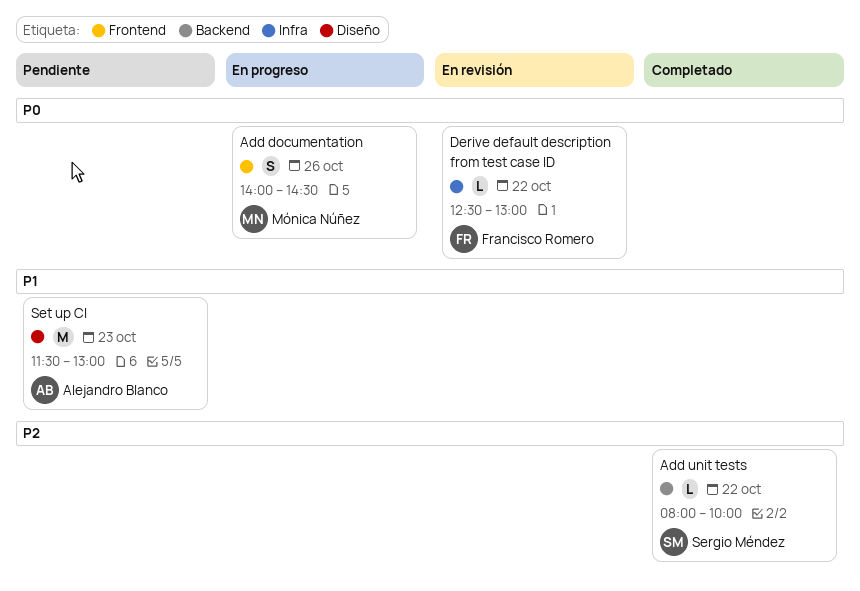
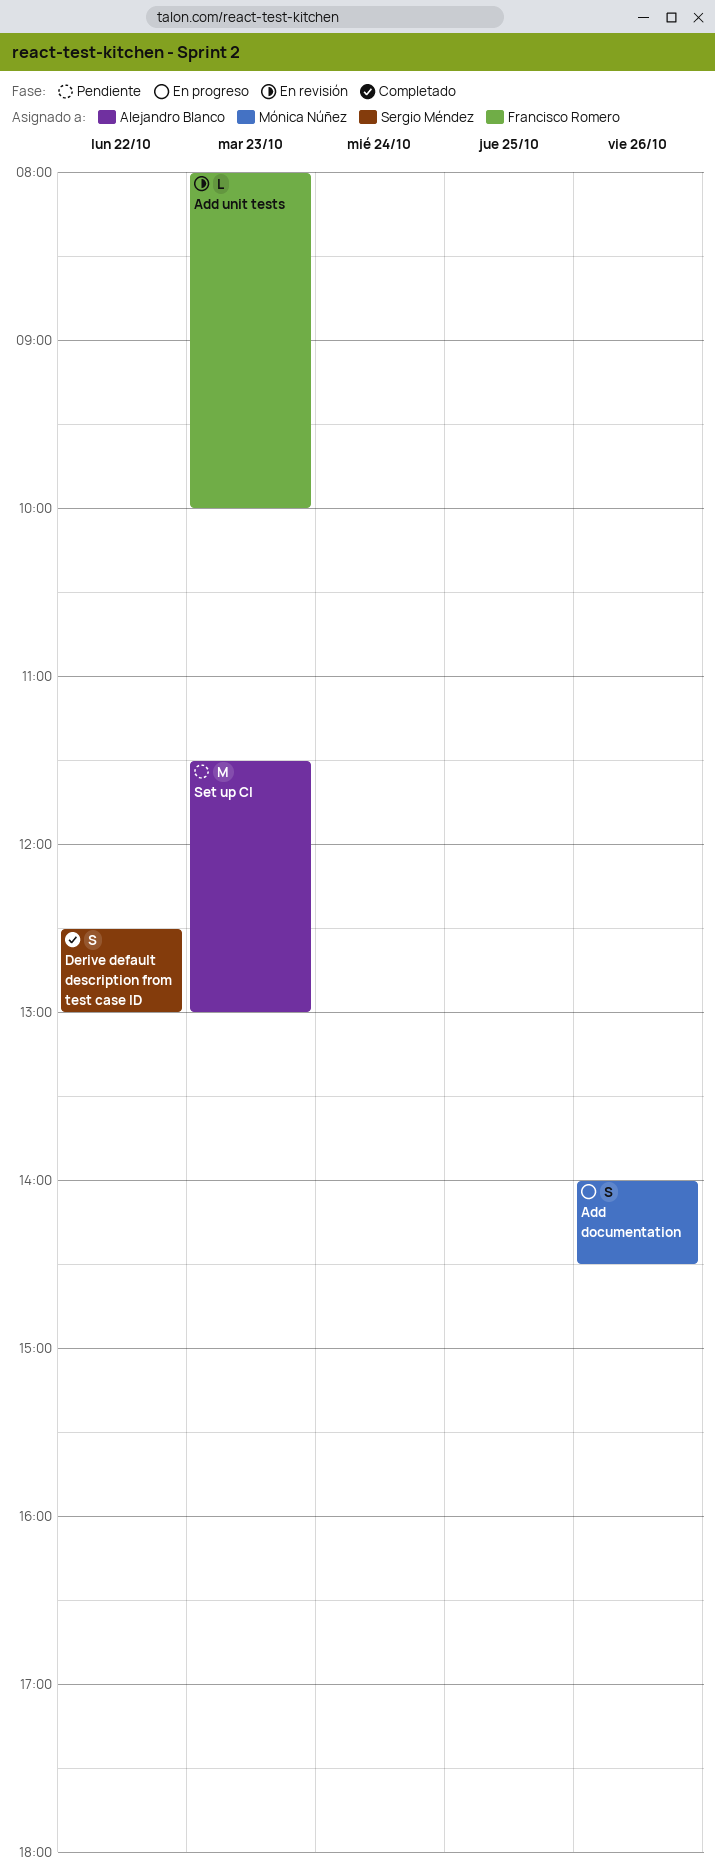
Add unit tests, status: Completado -> En revisión
Add unit tests, owner: Sergio Méndez -> Francisco Romero
Add unit tests, day: Oct 22 -> Oct 23
Derive default description from test case ID, status: En revisión -> Completado
Derive default description from test case ID, owner: Francisco Romero -> Sergio Méndez
Derive default description from test case ID, estimate: L -> S

